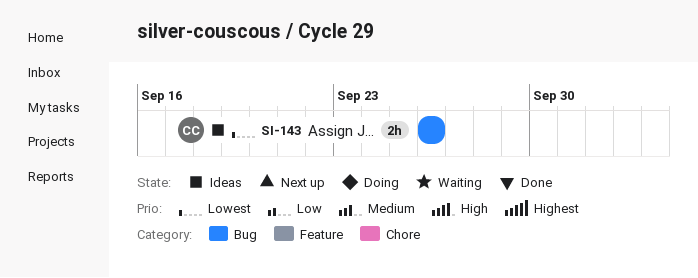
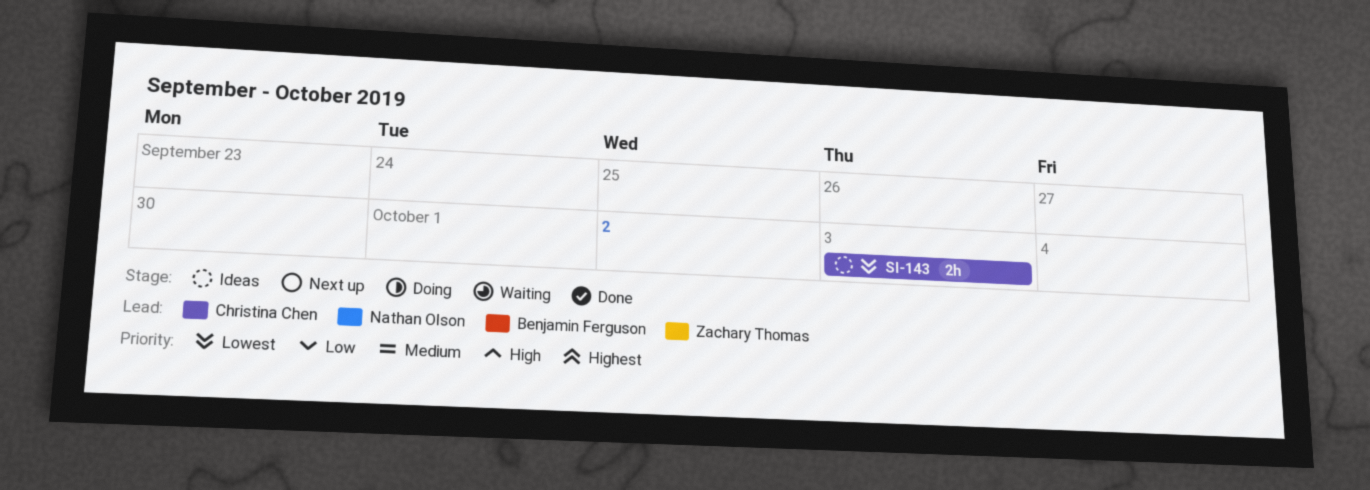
SI-143, start: Sep 26 -> Oct 3
SI-143, due: Sep 26 -> Oct 3

